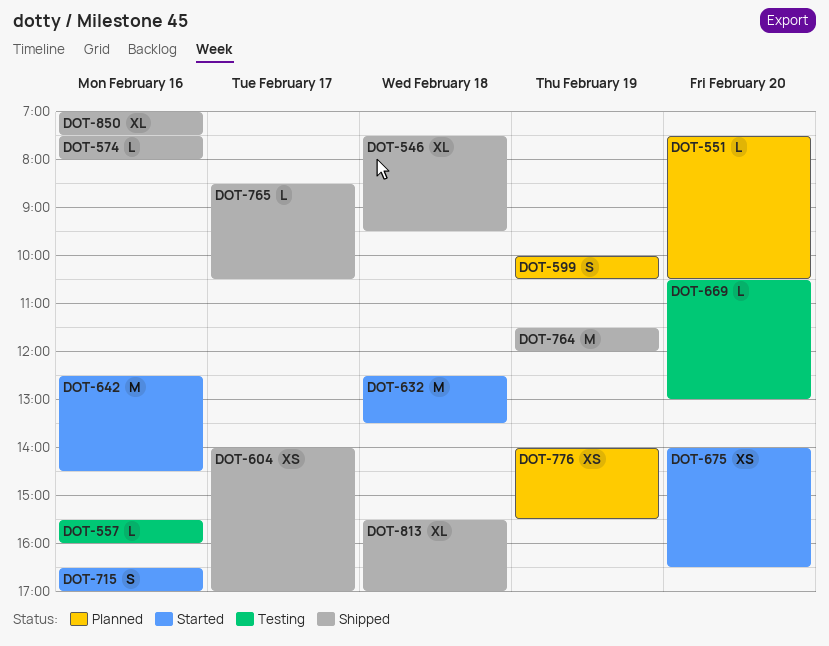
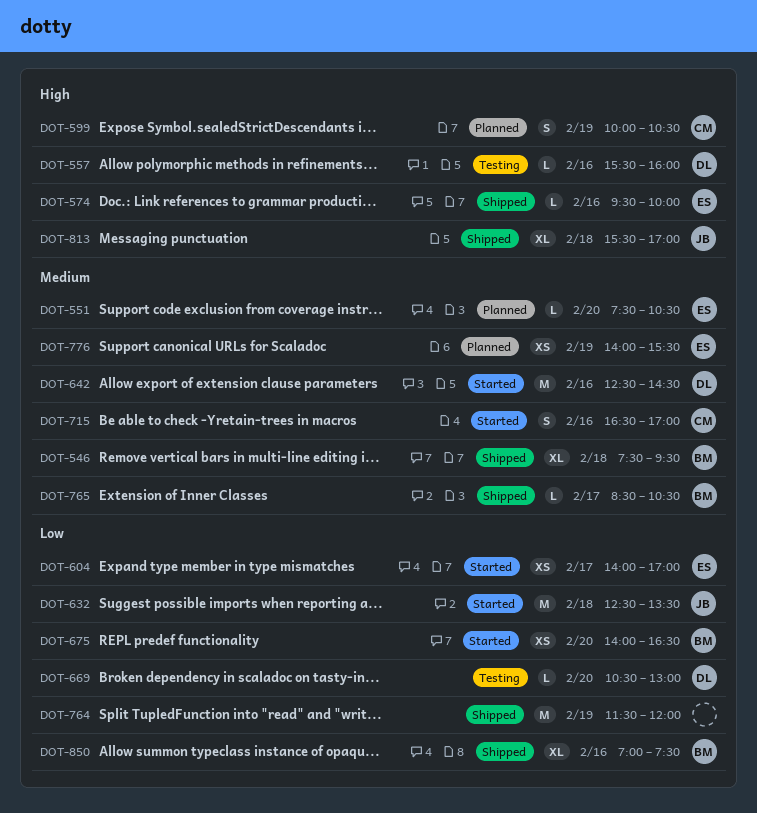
DOT-574, begins: 07:30 -> 09:30
DOT-574, ends: 08:00 -> 10:00
DOT-604, status: Shipped -> Started

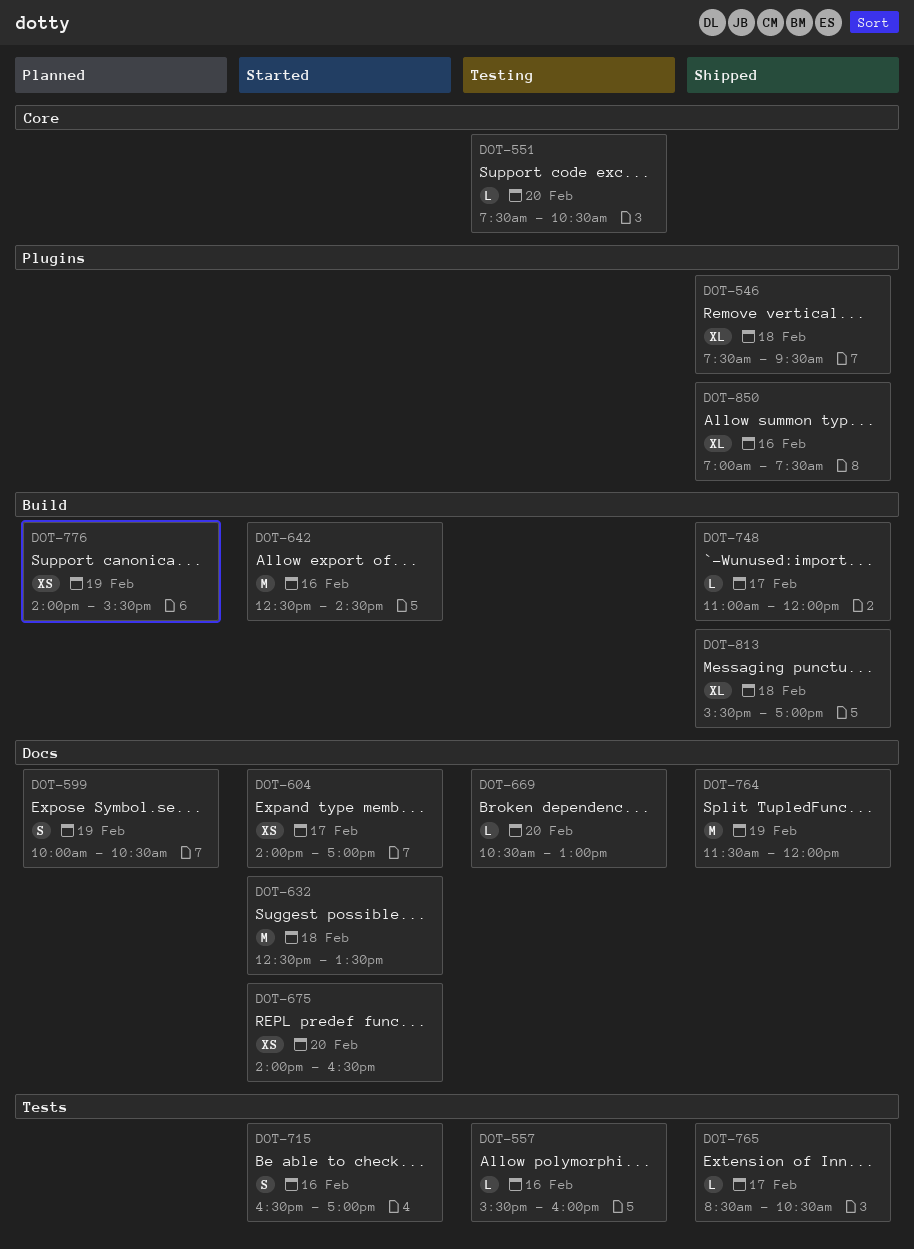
DOT-551, status: Planned -> Testing
DOT-574: present -> none
DOT-748: none -> present

